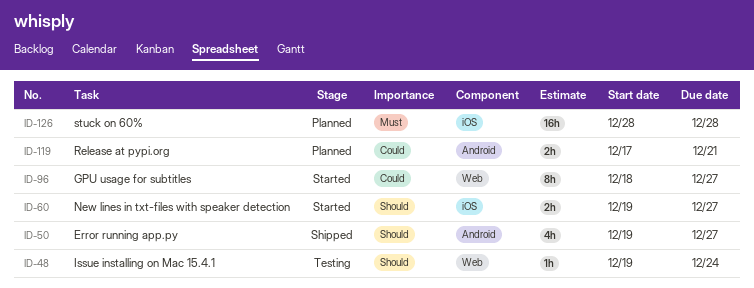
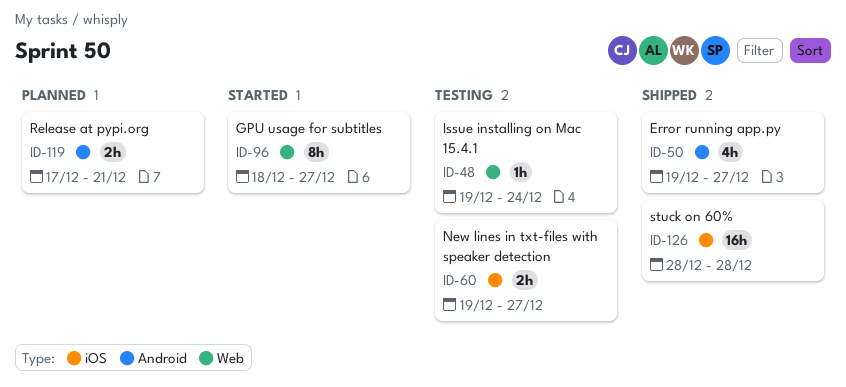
ID-60, status: Started -> Testing
ID-126, status: Planned -> Shipped

